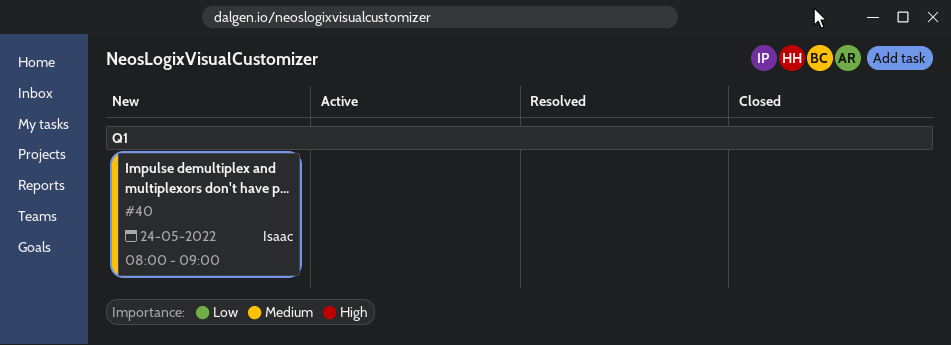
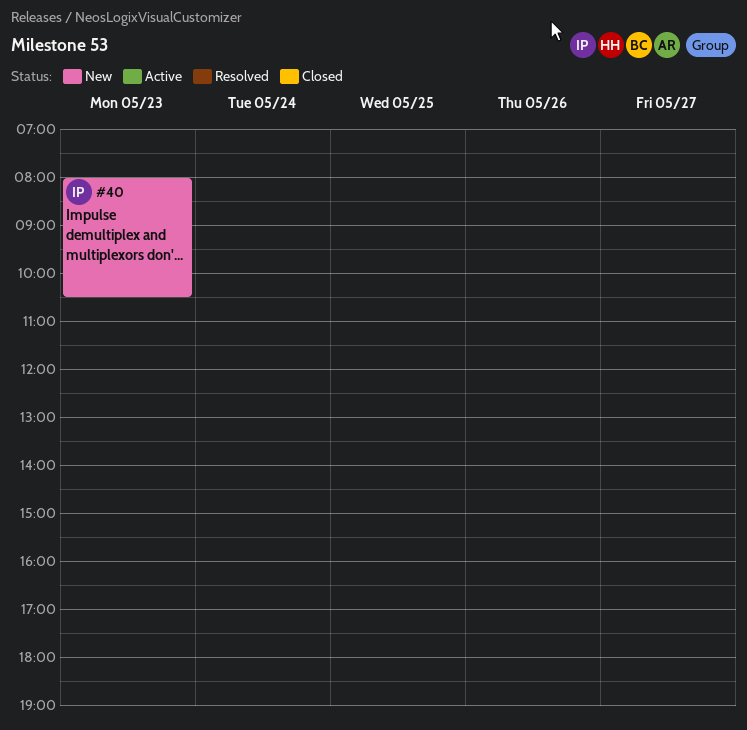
#40, day: May 24 -> May 23
#40, ends: 09:00 -> 10:30

